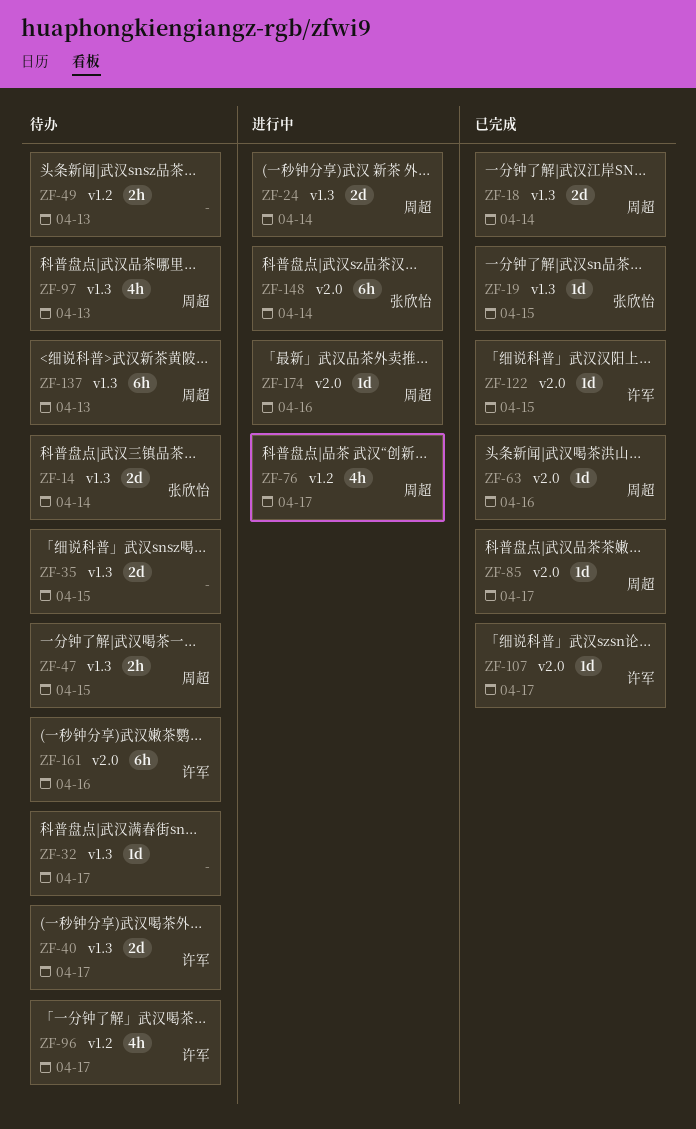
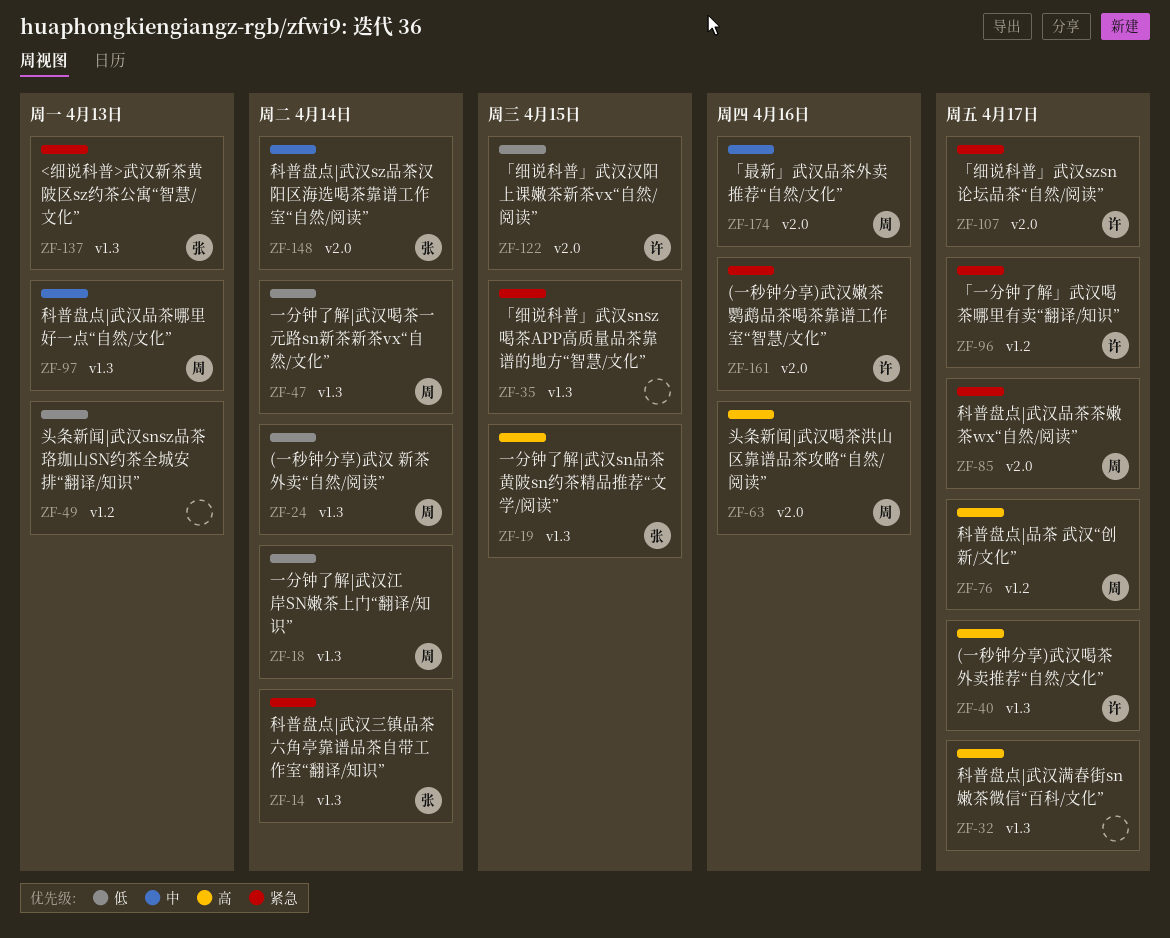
ZF-47, due: Apr 15 -> Apr 14
ZF-137, owner: 周超 -> 张欣怡

